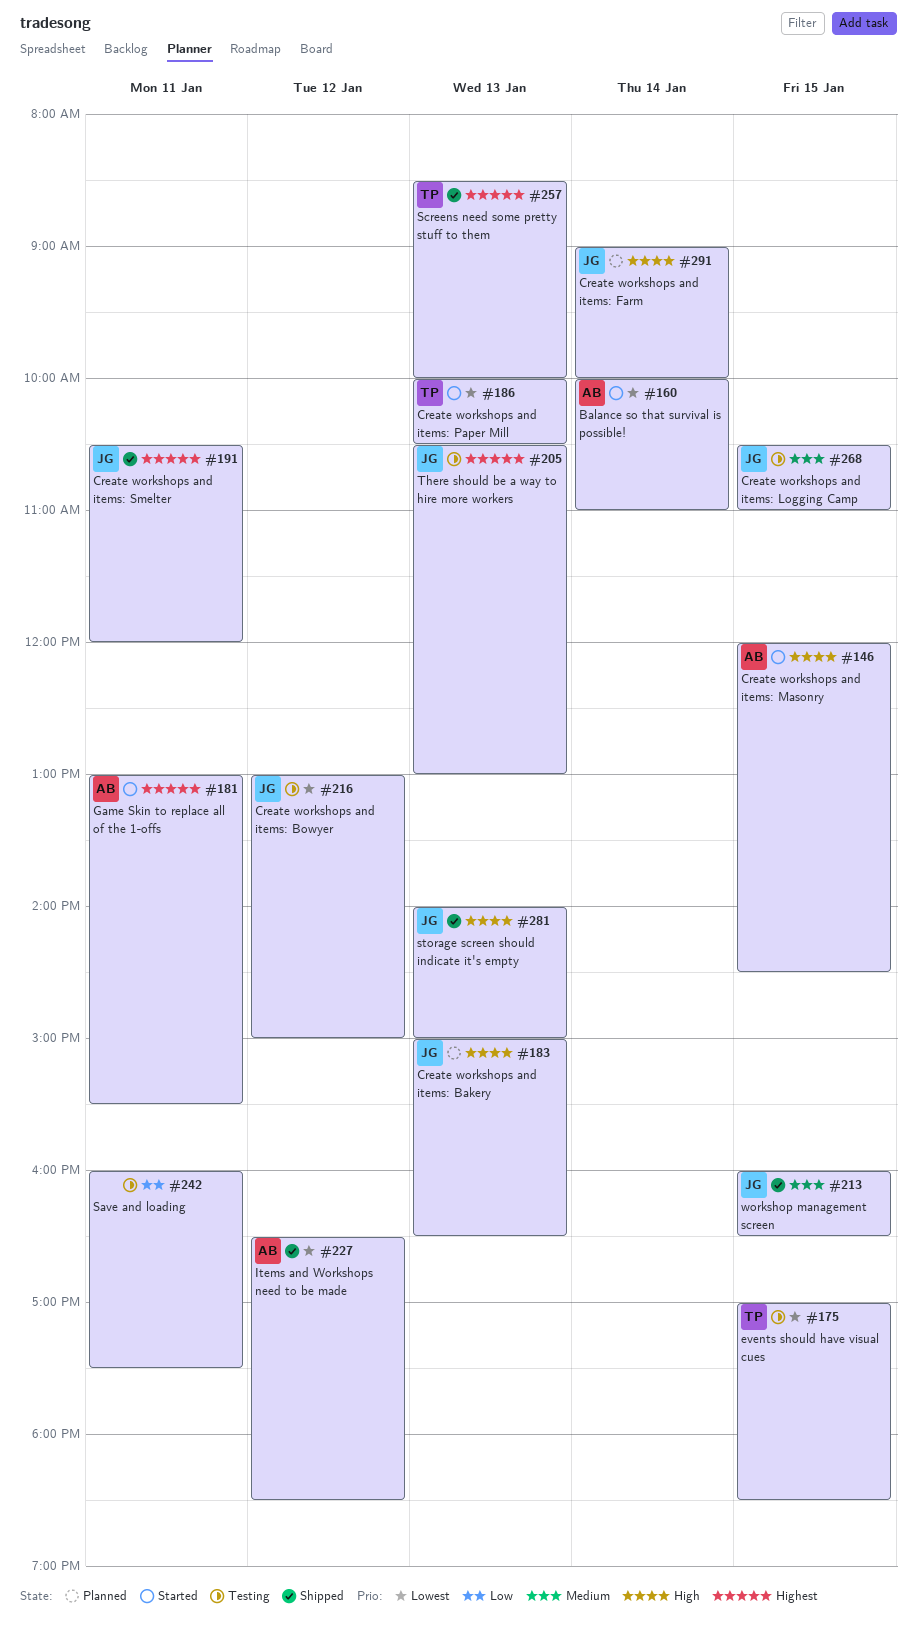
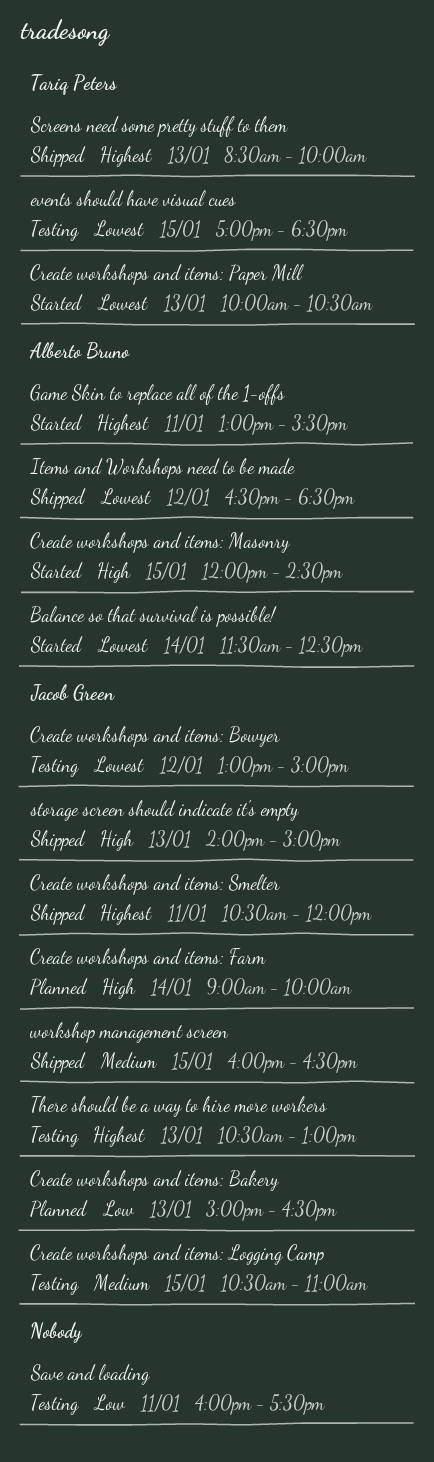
Balance so that survival is possible!, begins: 10:00 -> 11:30
Balance so that survival is possible!, ends: 11:00 -> 12:30
Create workshops and items: Bakery, priority: High -> Low

